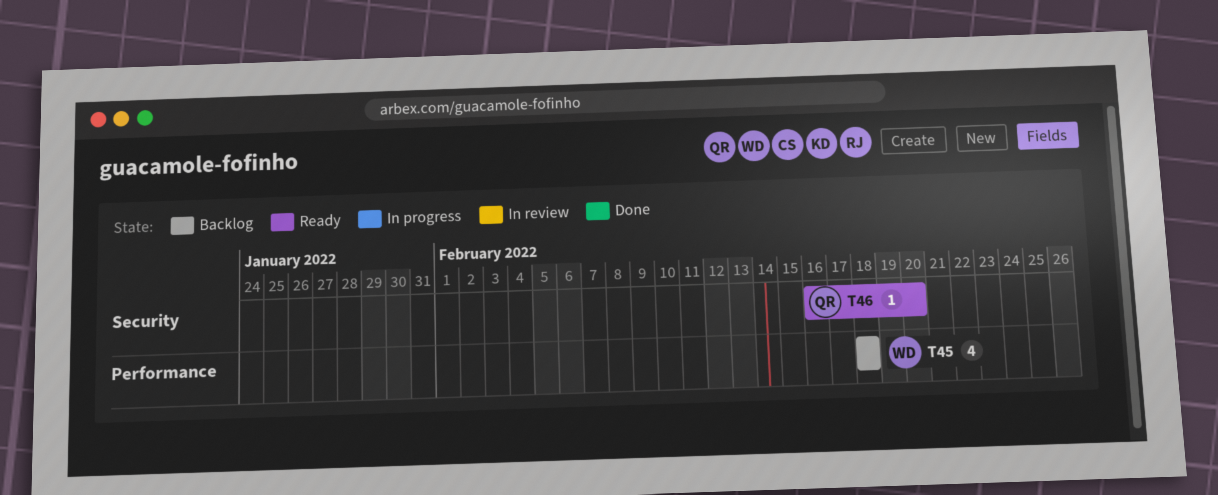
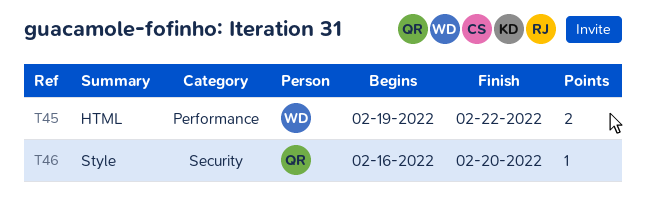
T45, estimate: 4 -> 2
T45, start: Feb 18 -> Feb 19
T45, due: Feb 18 -> Feb 22

